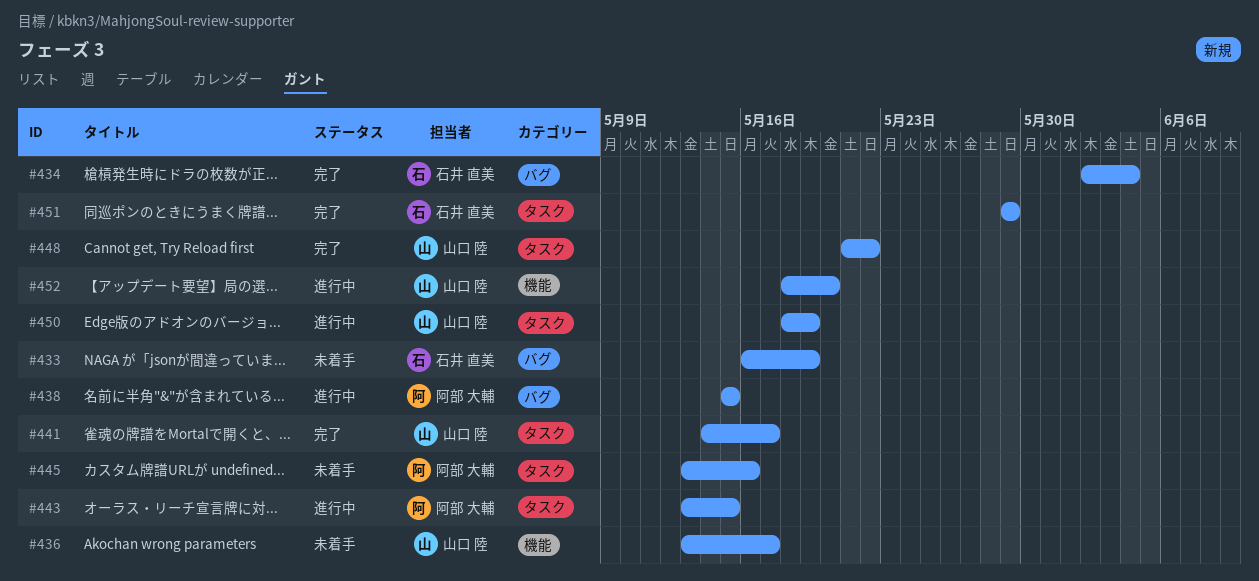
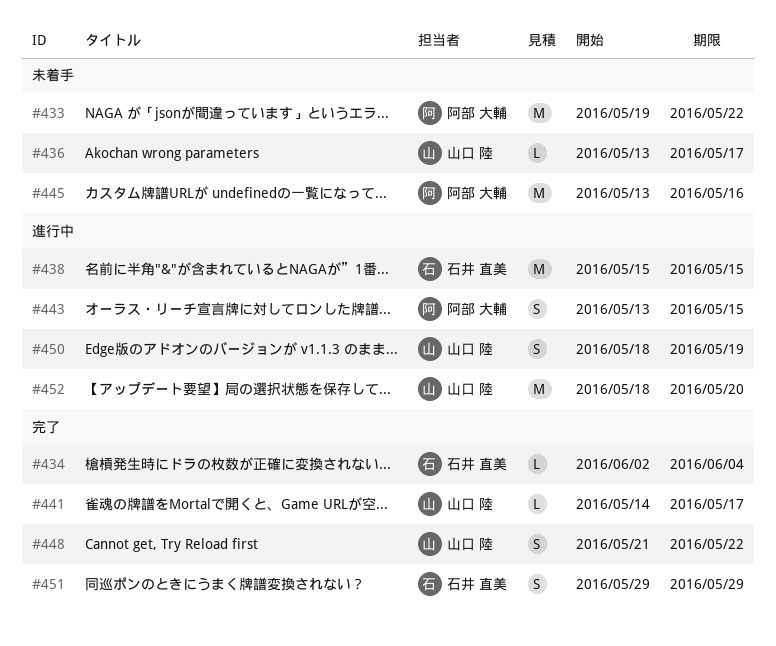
#433, owner: 石井 直美 -> 阿部 大輔
#433, start: May 16 -> May 19
#433, due: May 19 -> May 22
#438, owner: 阿部 大輔 -> 石井 直美

